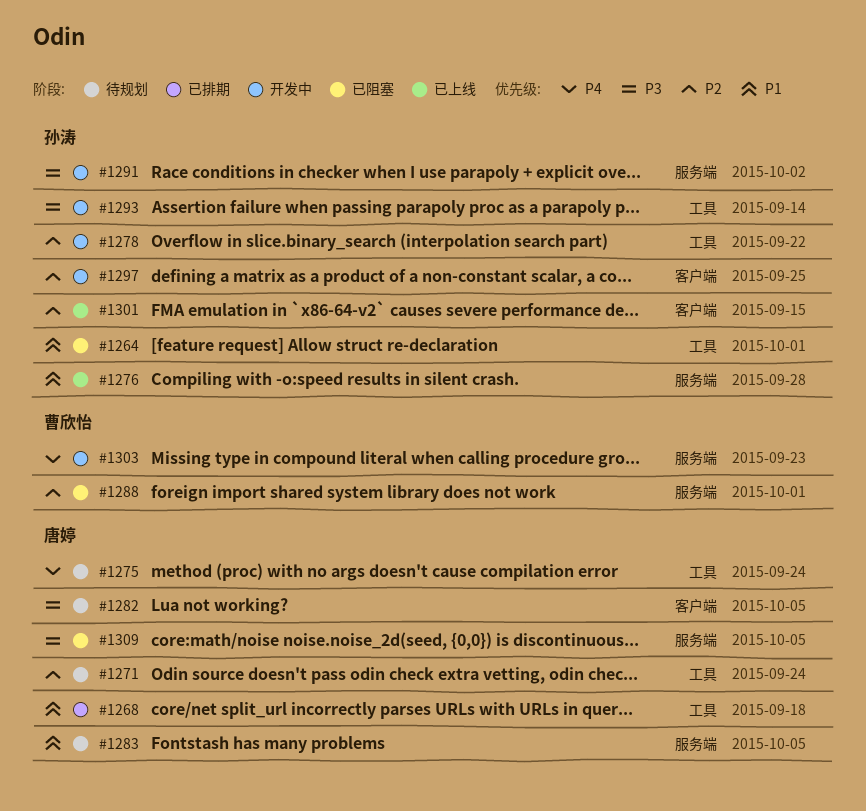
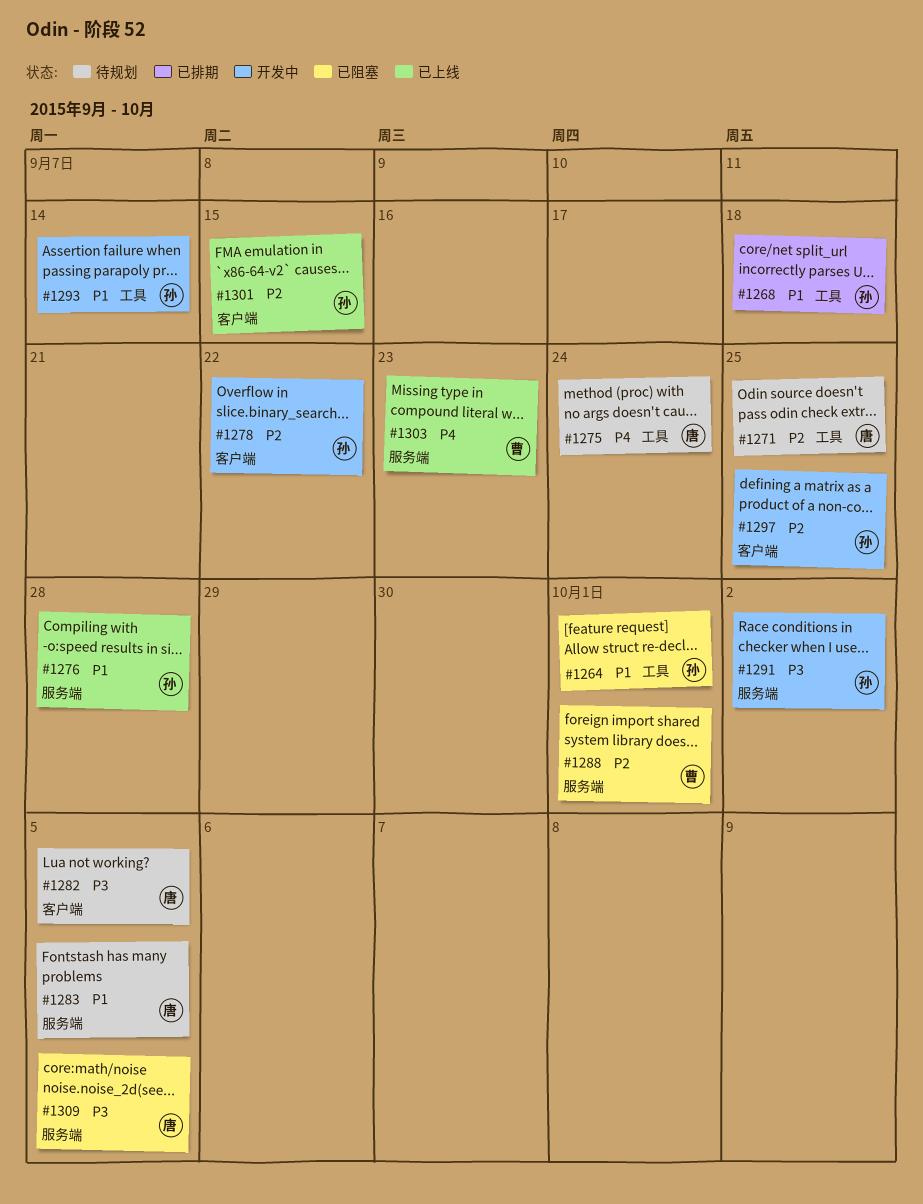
#1268, owner: 唐婷 -> 孙涛
#1271, due: Sep 24 -> Sep 25
#1278, label: 工具 -> 客户端
#1293, priority: P3 -> P1
#1303, status: 开发中 -> 已上线

